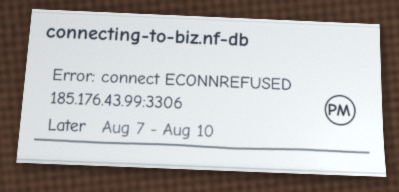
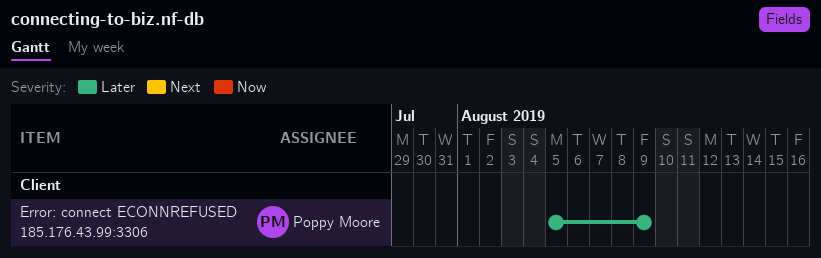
Error: connect ECONNREFUSED 185.176.43.99:3306, start: Aug 7 -> Aug 5
Error: connect ECONNREFUSED 185.176.43.99:3306, due: Aug 10 -> Aug 9

